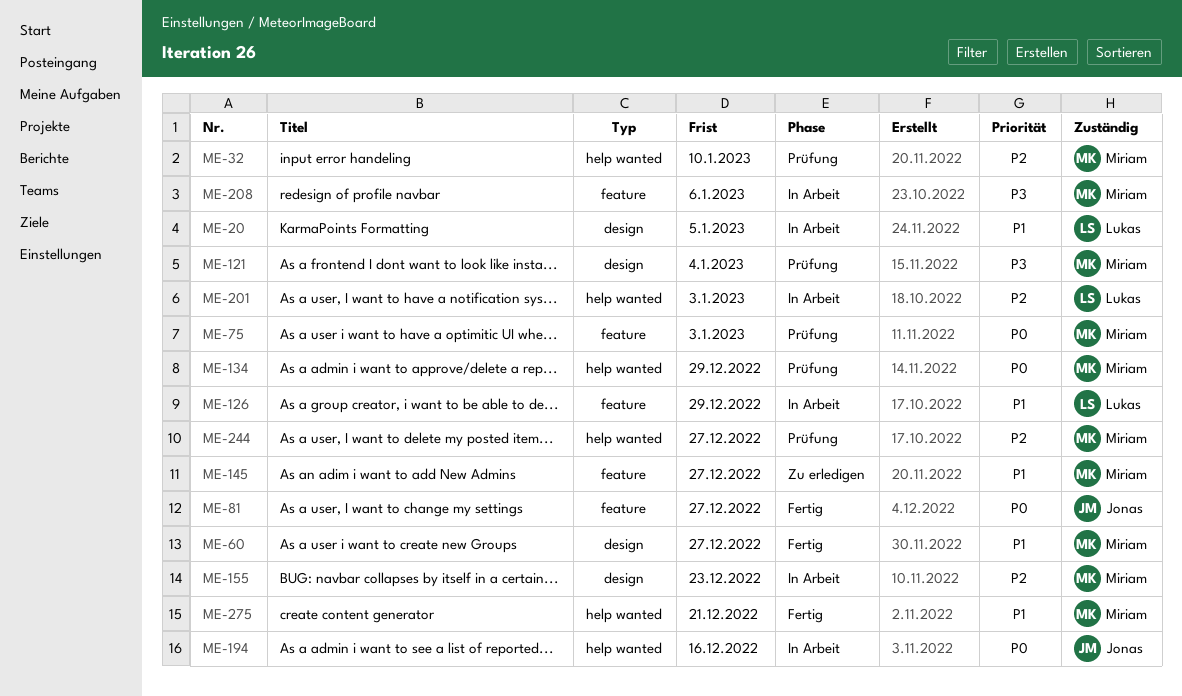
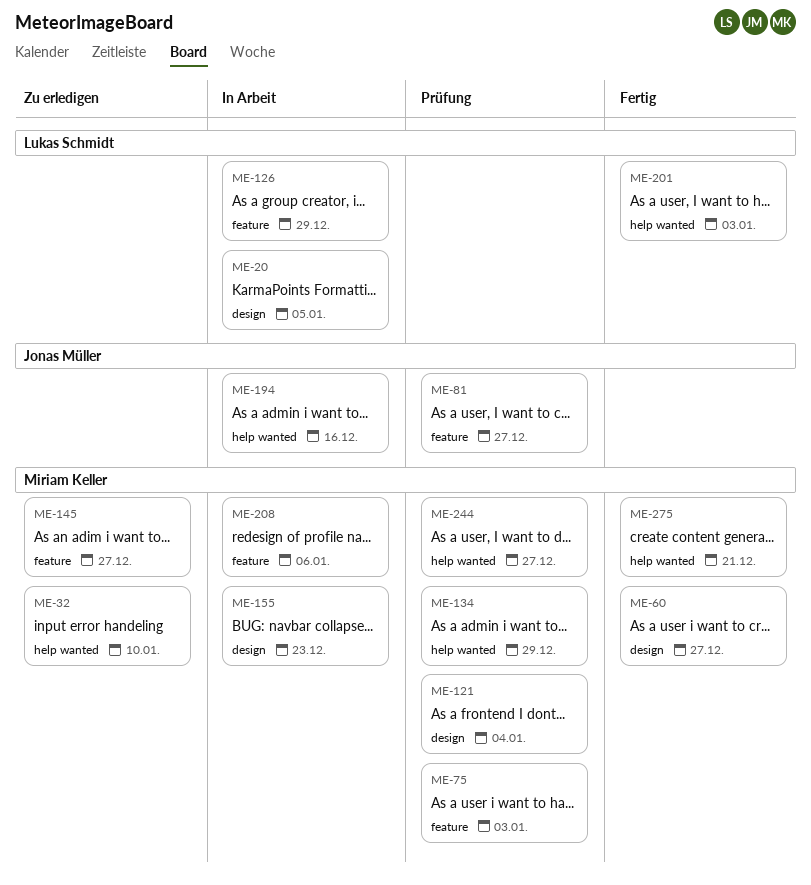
ME-32, status: Prüfung -> Zu erledigen
ME-81, status: Fertig -> Prüfung
ME-201, status: In Arbeit -> Fertig

